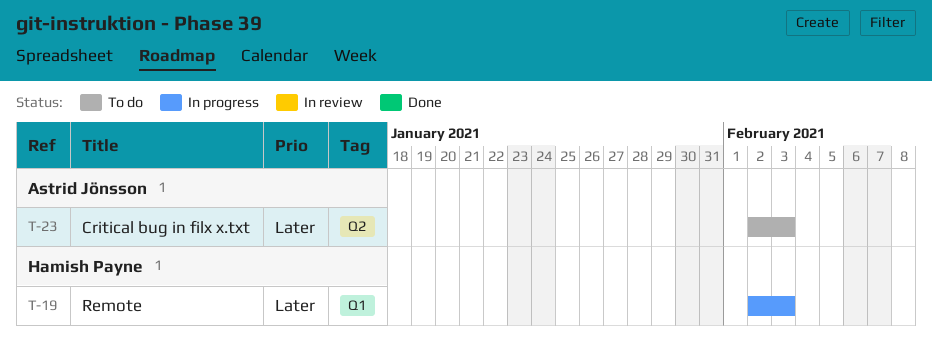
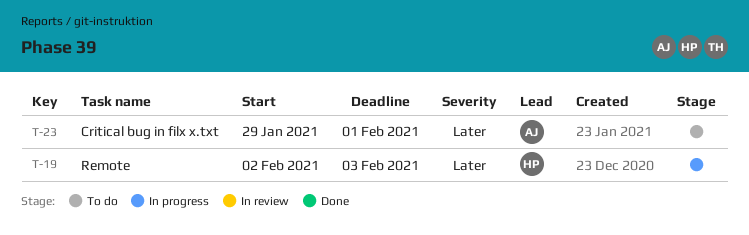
T-23, start: Feb 2 -> Jan 29
T-23, due: Feb 3 -> Feb 1

